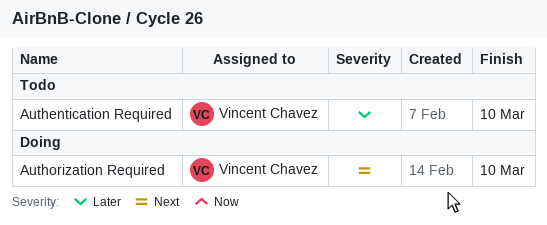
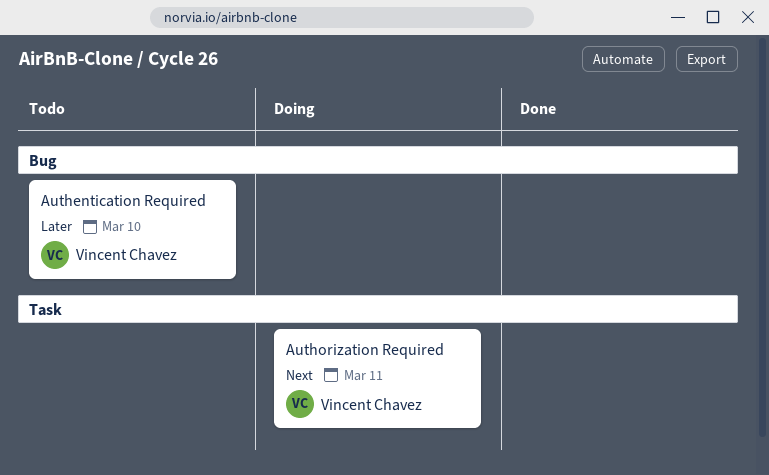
Authorization Required, due: Mar 10 -> Mar 11

